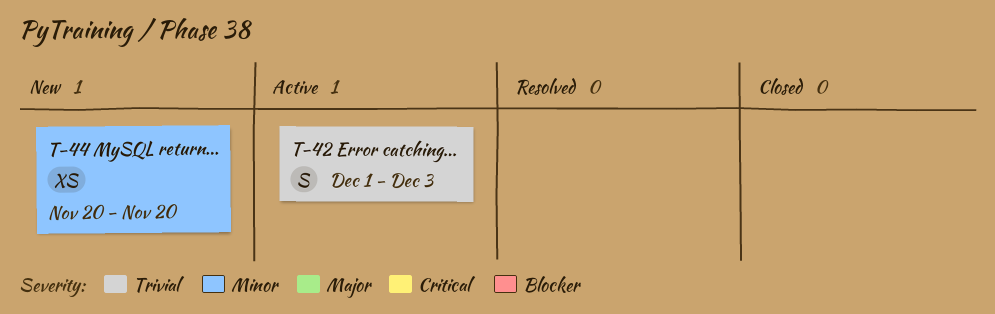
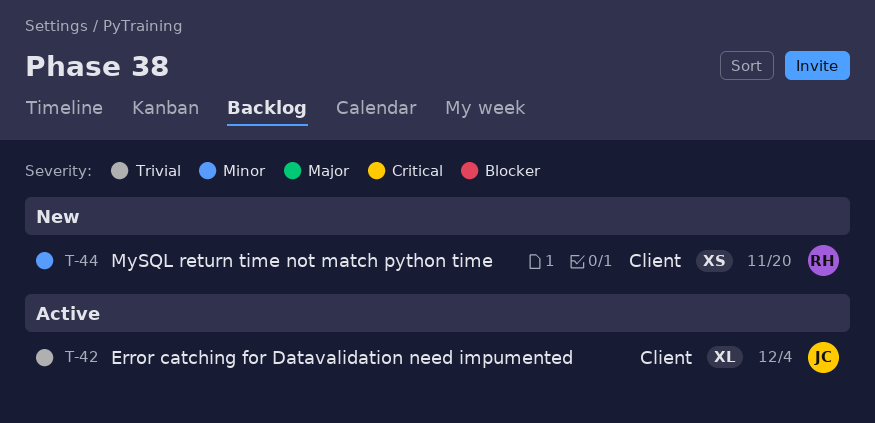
T-42, estimate: S -> XL
T-42, due: Dec 3 -> Dec 4

